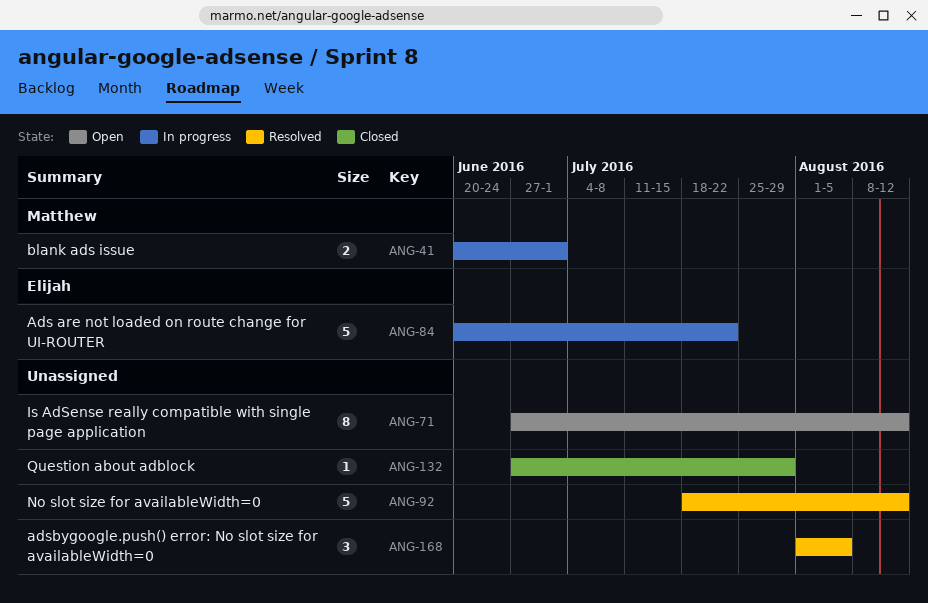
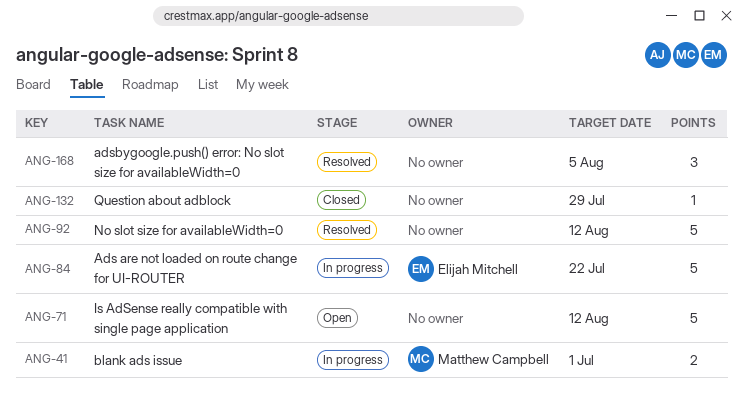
ANG-71, estimate: 8 -> 5

